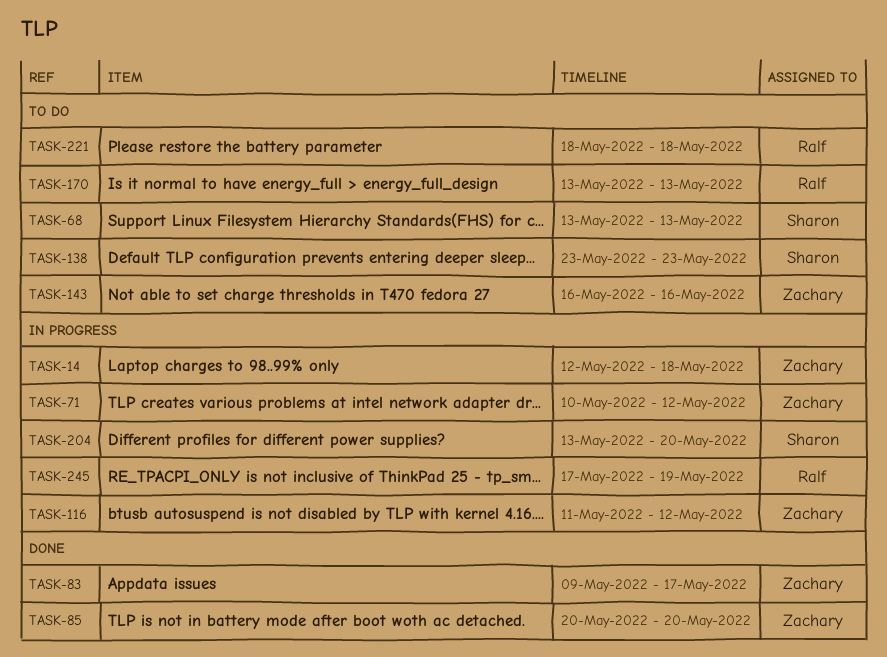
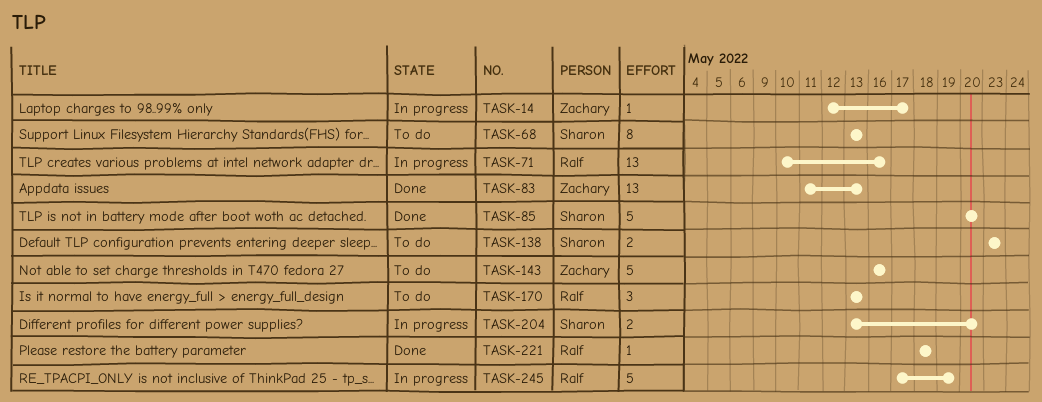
TASK-14, due: May 18 -> May 17
TASK-71, owner: Zachary -> Ralf
TASK-71, due: May 12 -> May 16
TASK-83, start: May 9 -> May 11
TASK-83, due: May 17 -> May 13
TASK-85, owner: Zachary -> Sharon
TASK-116: present -> none
TASK-221, status: To do -> Done

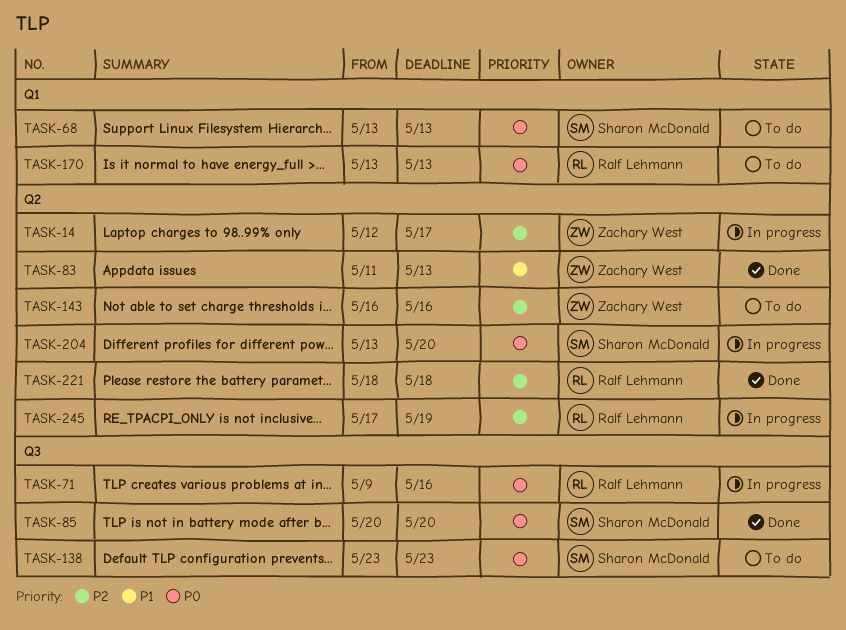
TASK-71, start: May 10 -> May 9

